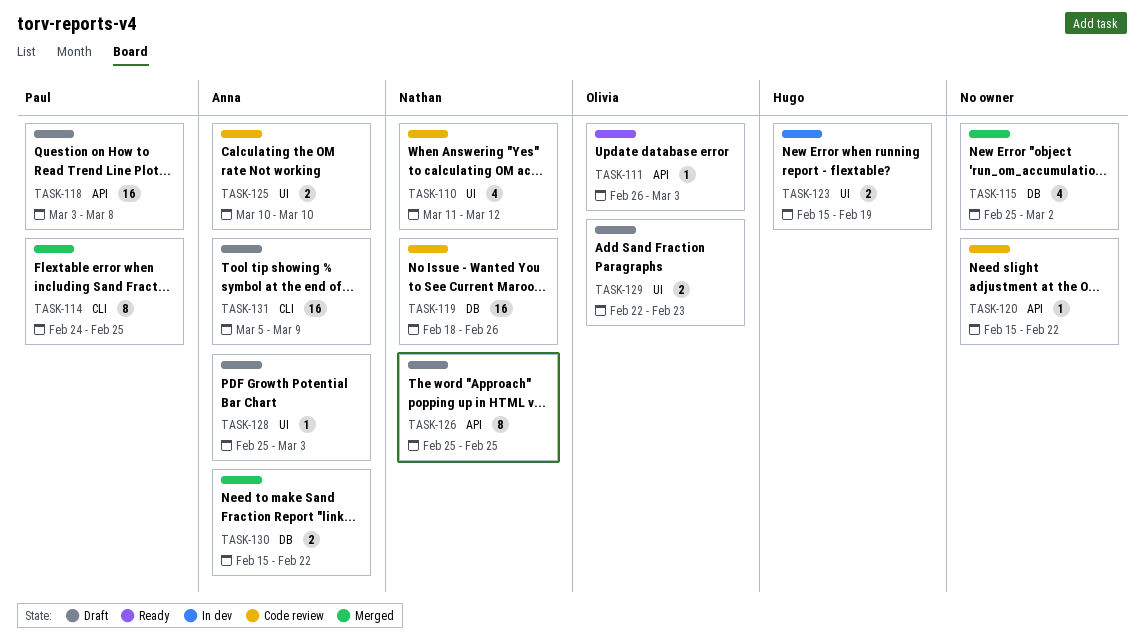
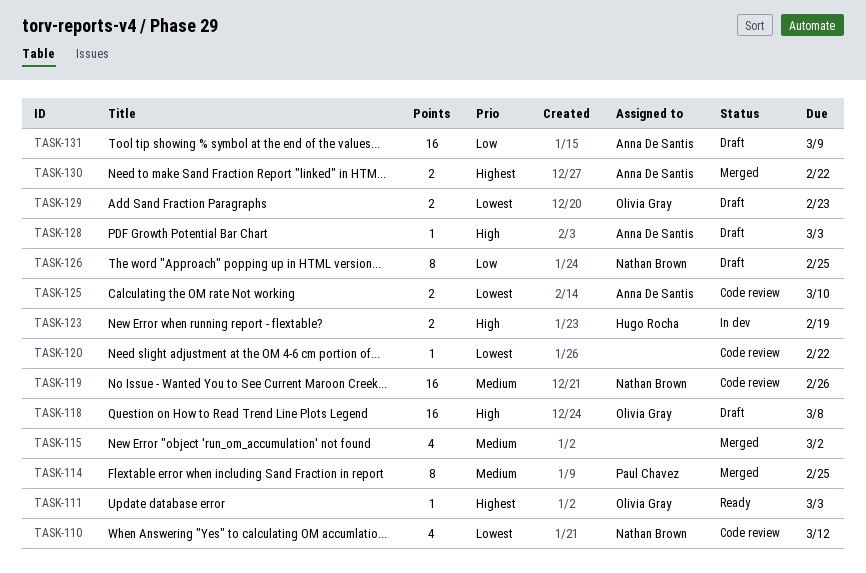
TASK-118, owner: Paul Chavez -> Olivia Gray

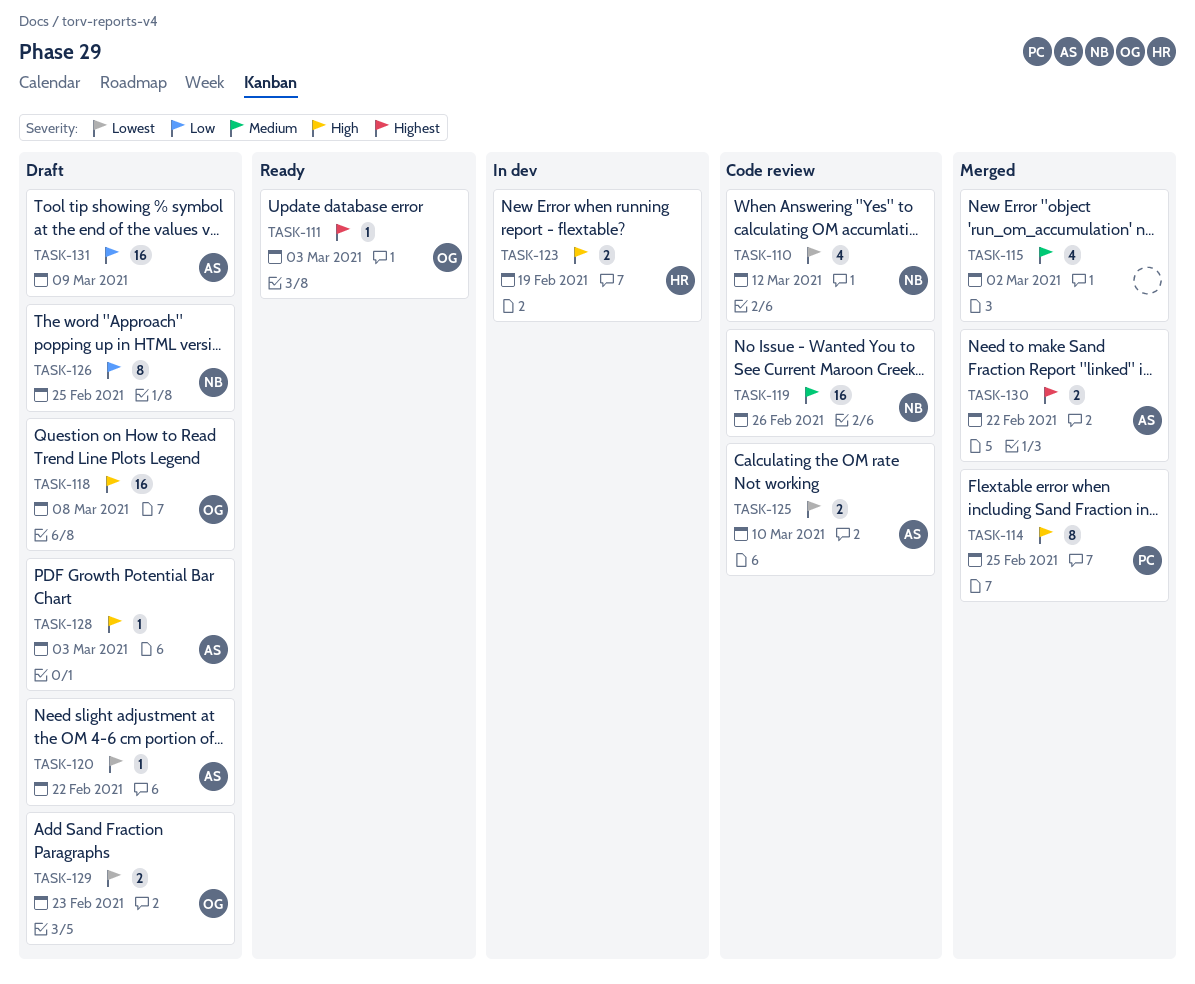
TASK-114, priority: Medium -> High
TASK-120, status: Code review -> Draft
TASK-120, owner: none -> Anna De Santis

